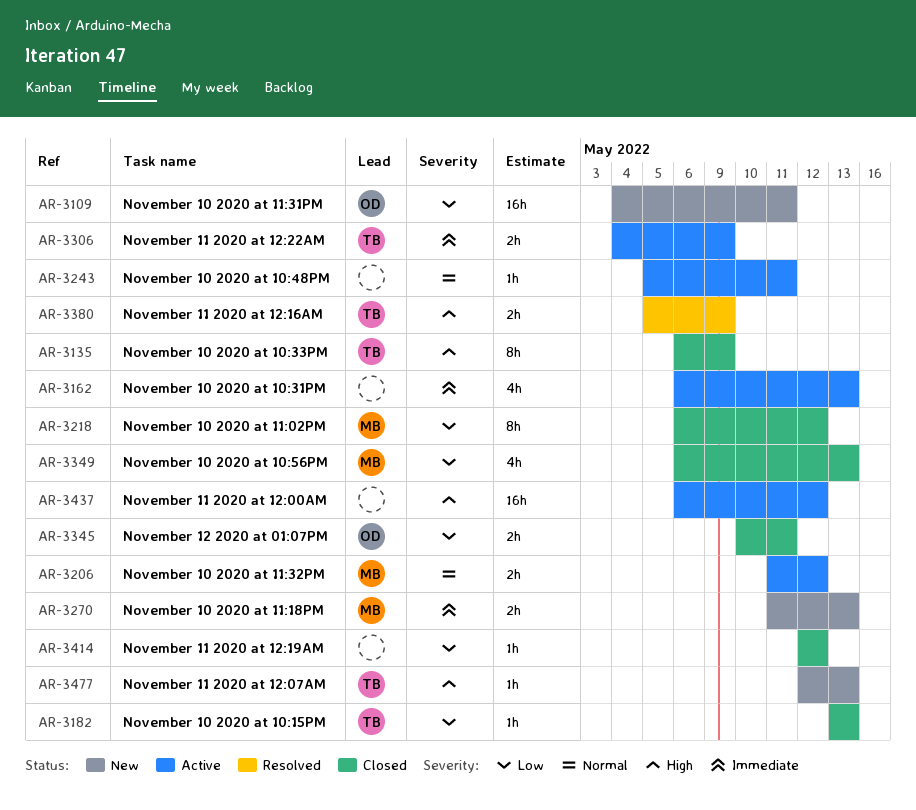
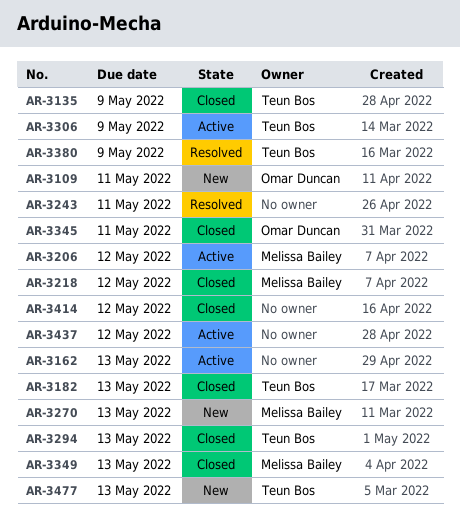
AR-3243, status: Active -> Resolved
AR-3294: none -> present

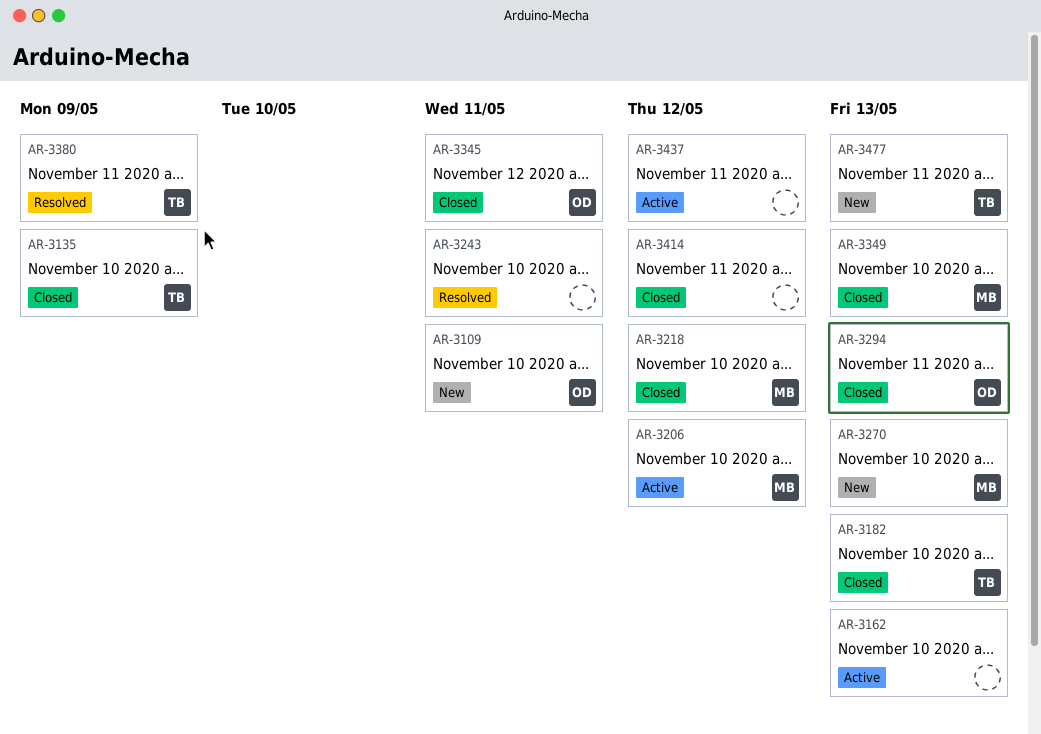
AR-3294, owner: Teun Bos -> Omar Duncan
AR-3306: present -> none

